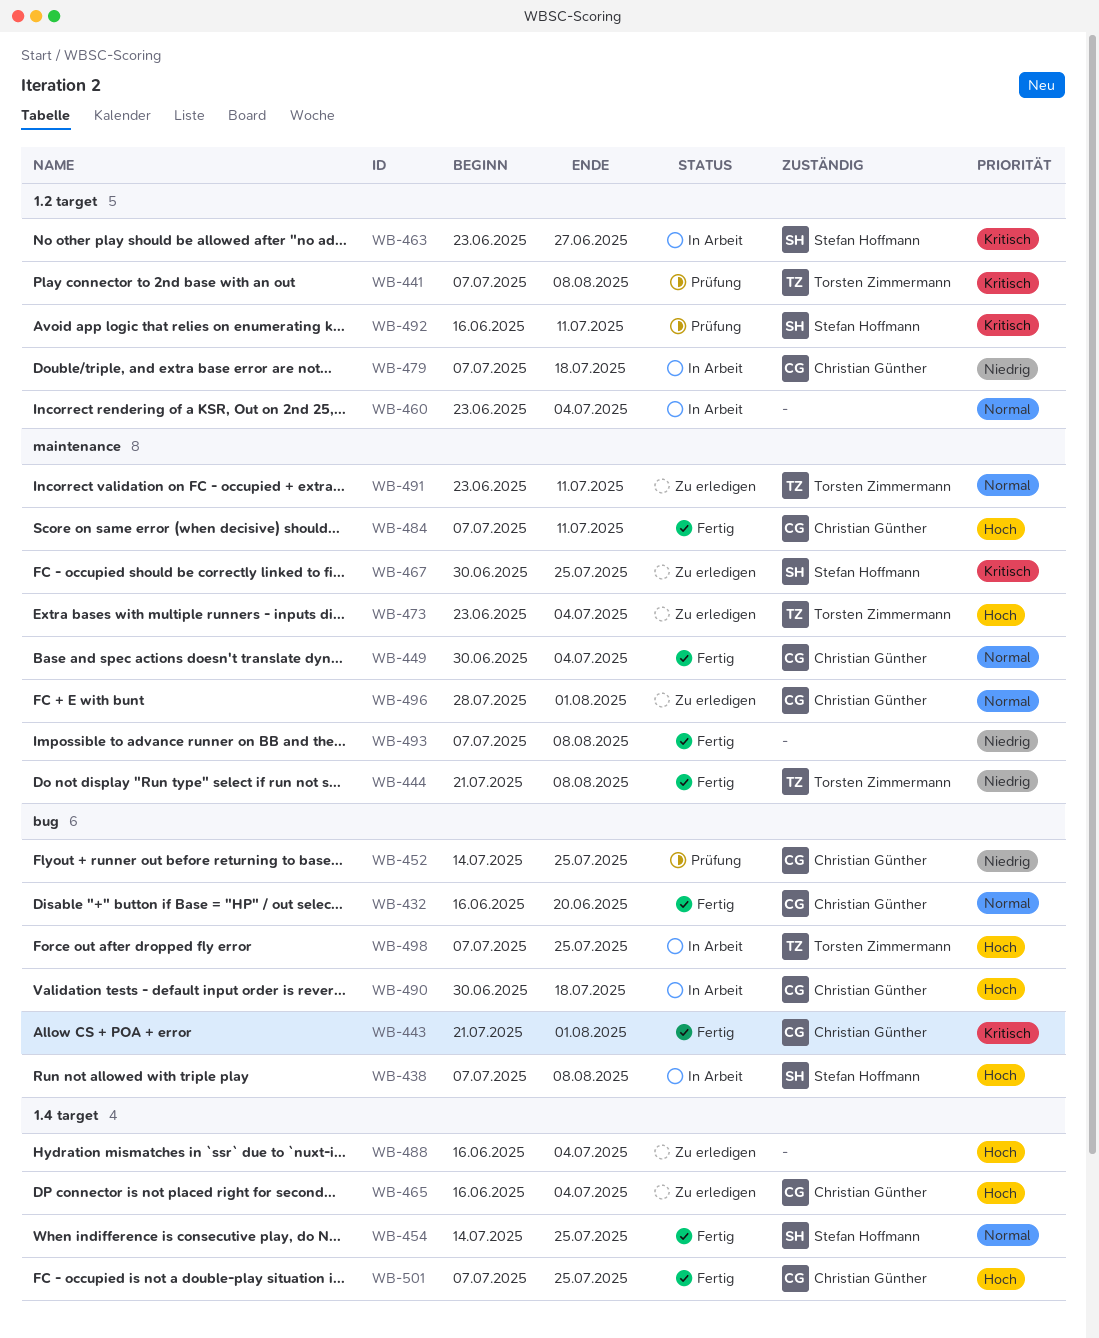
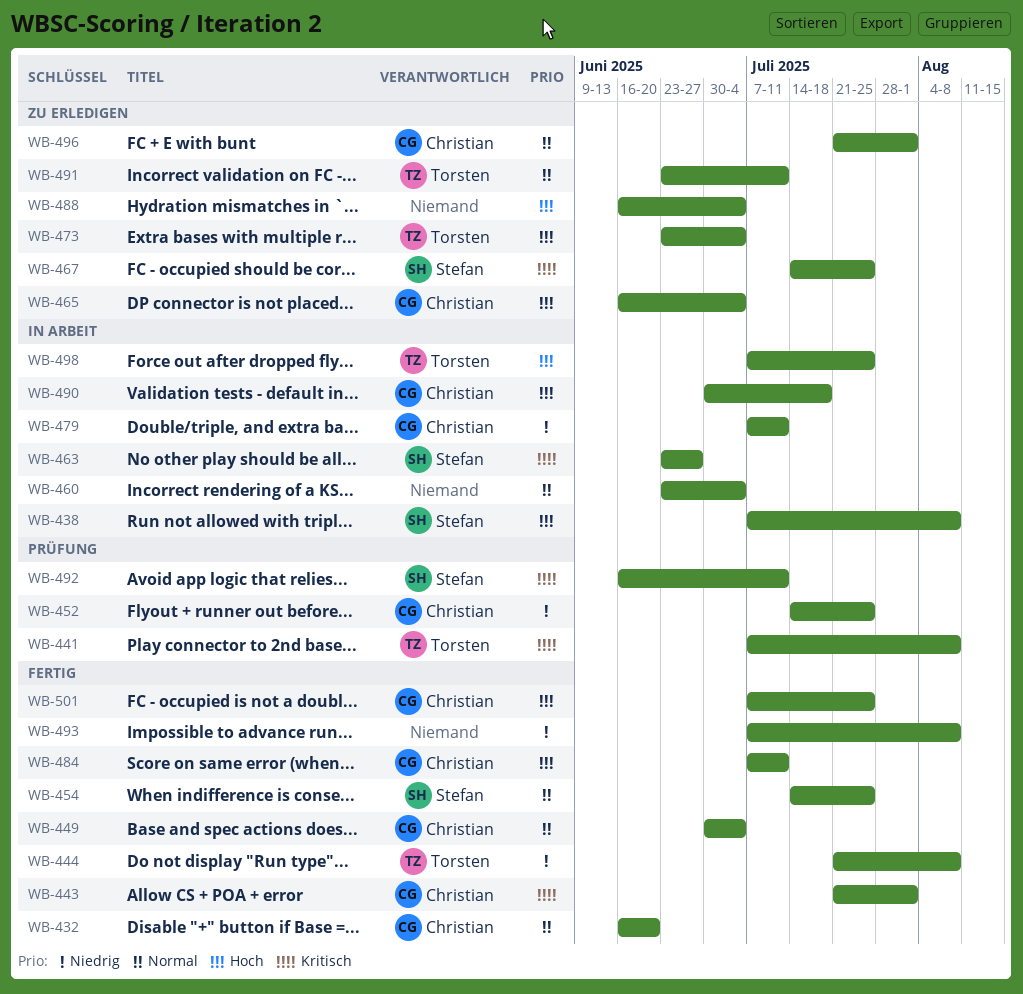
WB-467, start: Jun 30 -> Jul 14
WB-479, due: Jul 18 -> Jul 11
WB-496, start: Jul 28 -> Jul 21

